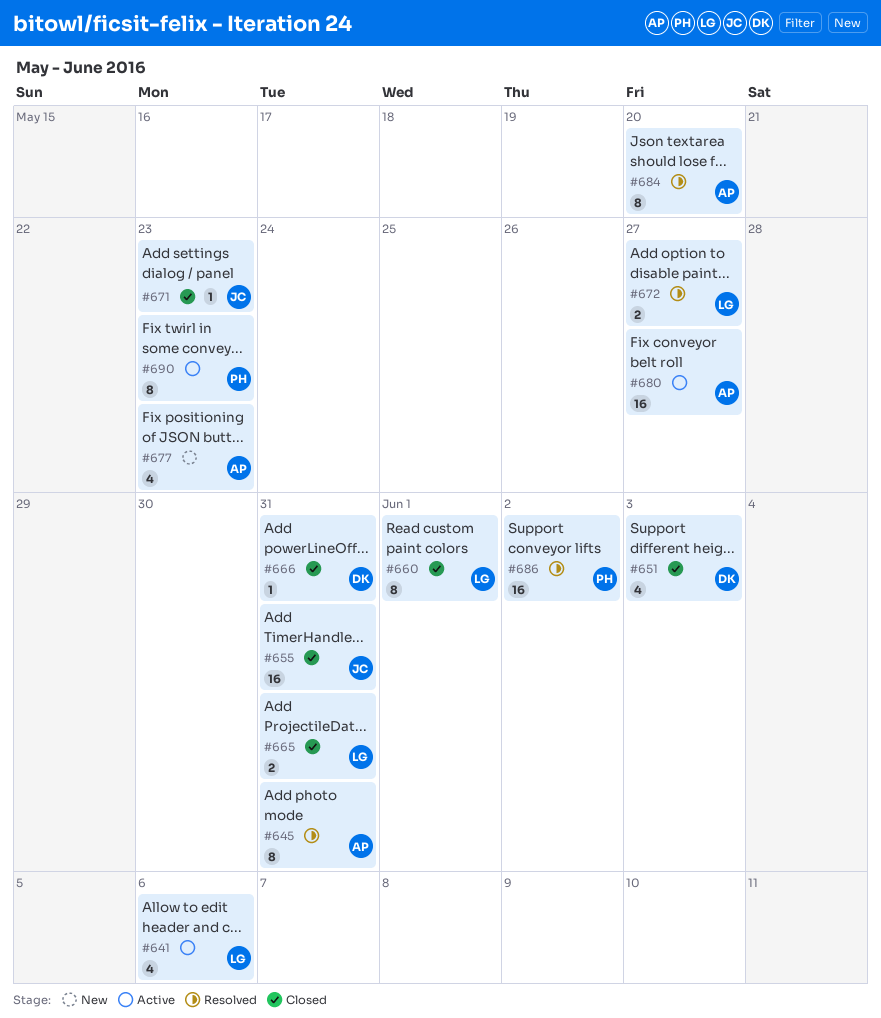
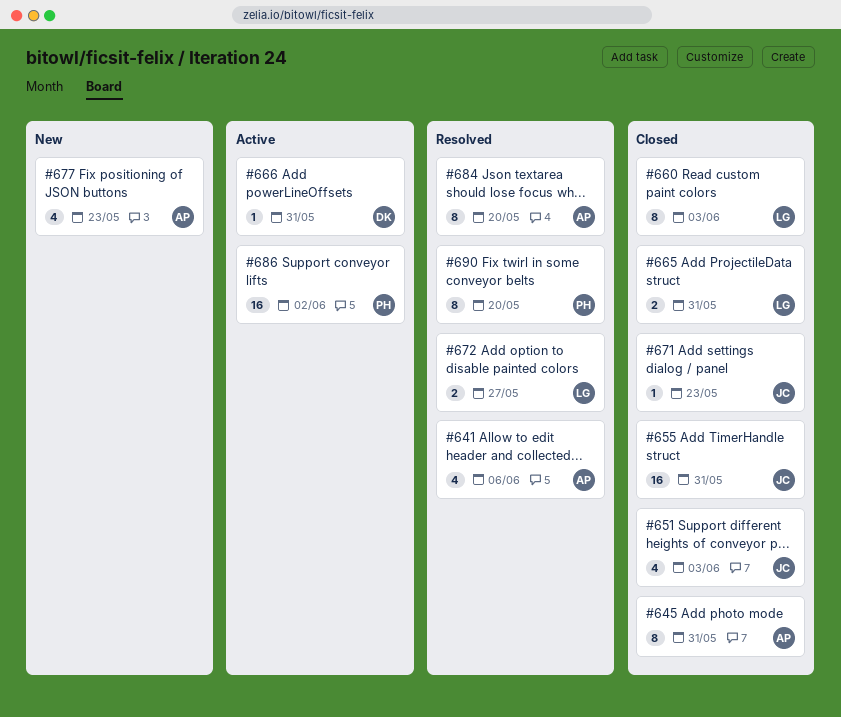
#641, status: Active -> Resolved
#641, owner: LG -> AP
#645, status: Resolved -> Closed
#651, owner: DK -> JC
#660, due: Jun 1 -> Jun 3
#666, status: Closed -> Active
#680: present -> none
#686, status: Resolved -> Active
#690, status: Active -> Resolved
#690, due: May 23 -> May 20

